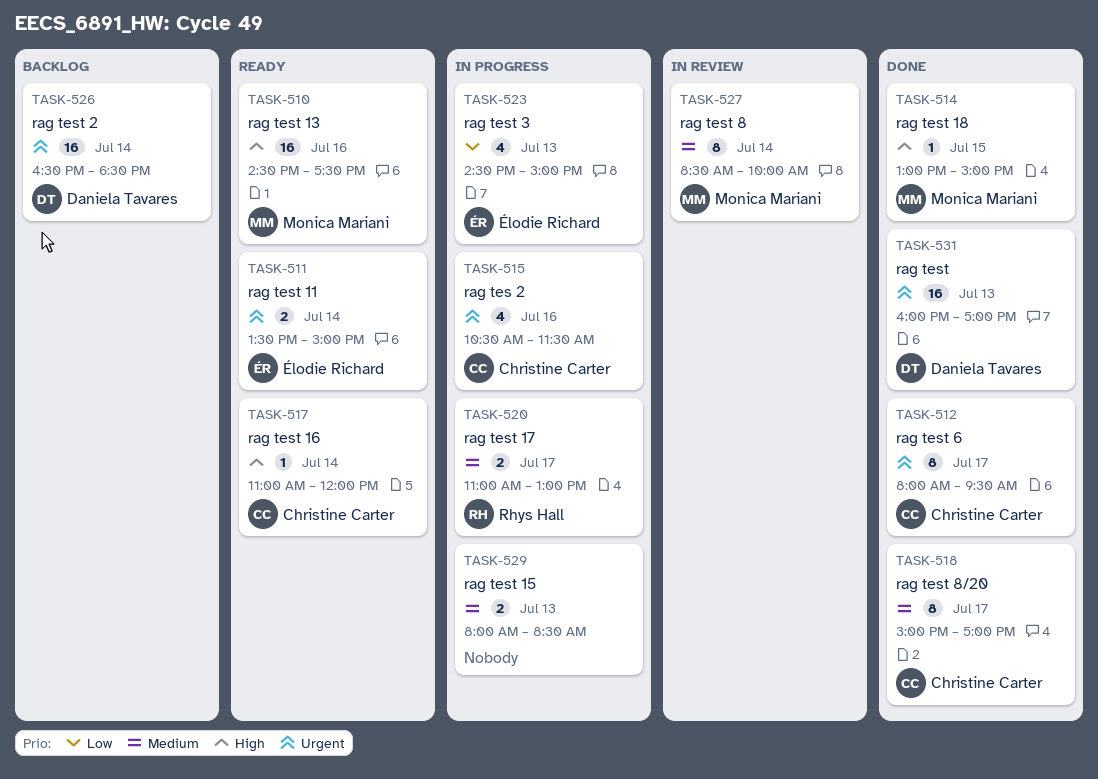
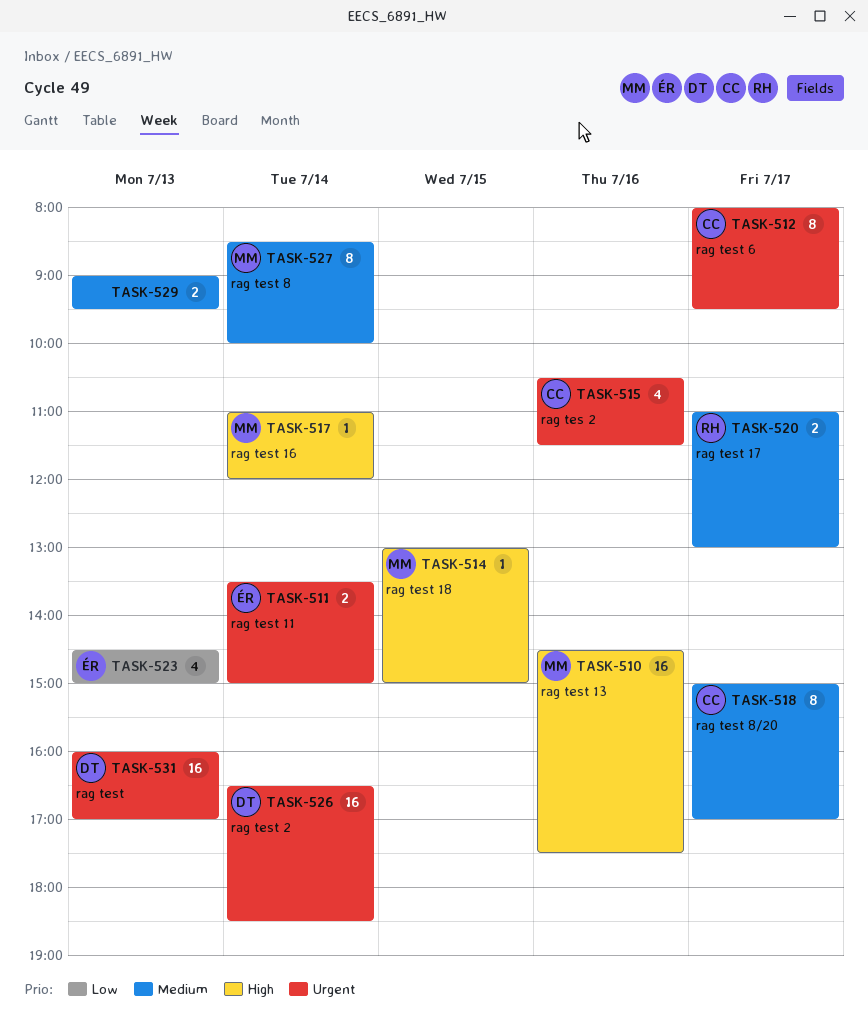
TASK-517, owner: Christine Carter -> Monica Mariani
TASK-529, begins: 08:00 -> 09:00
TASK-529, ends: 08:30 -> 09:30

